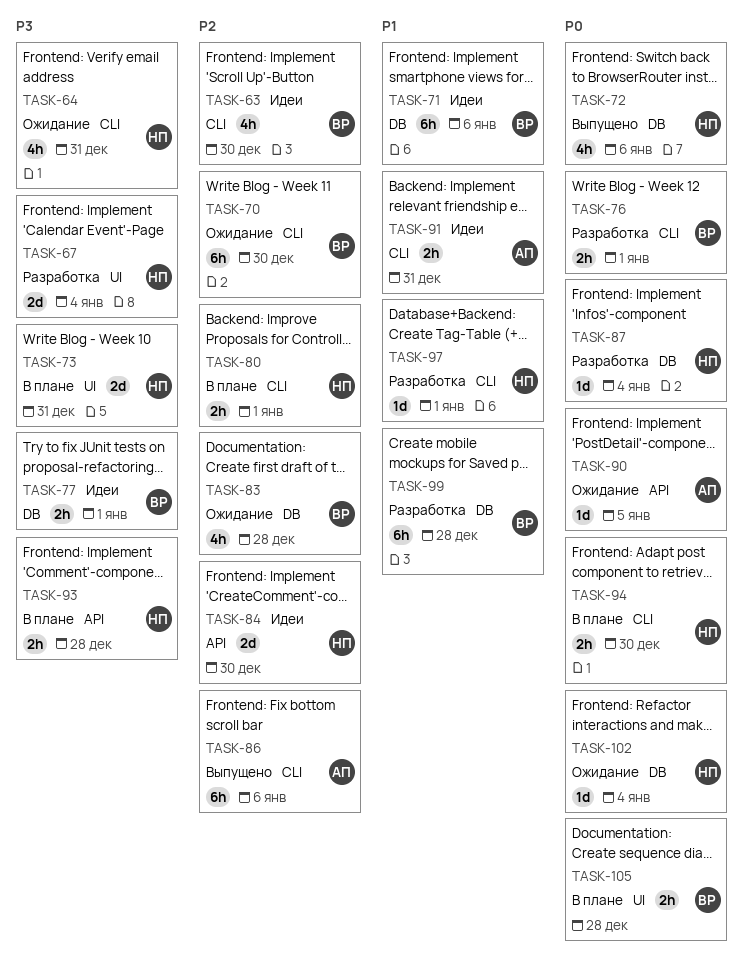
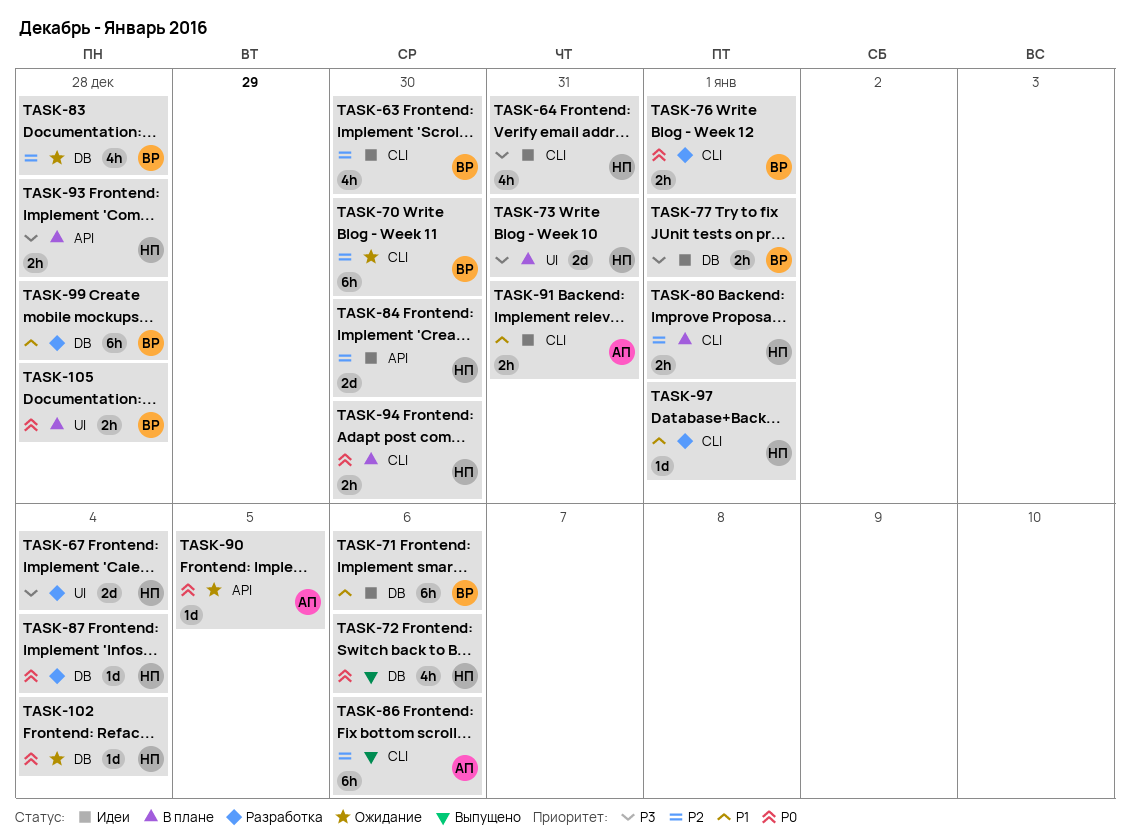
TASK-64, status: Ожидание -> Идеи

